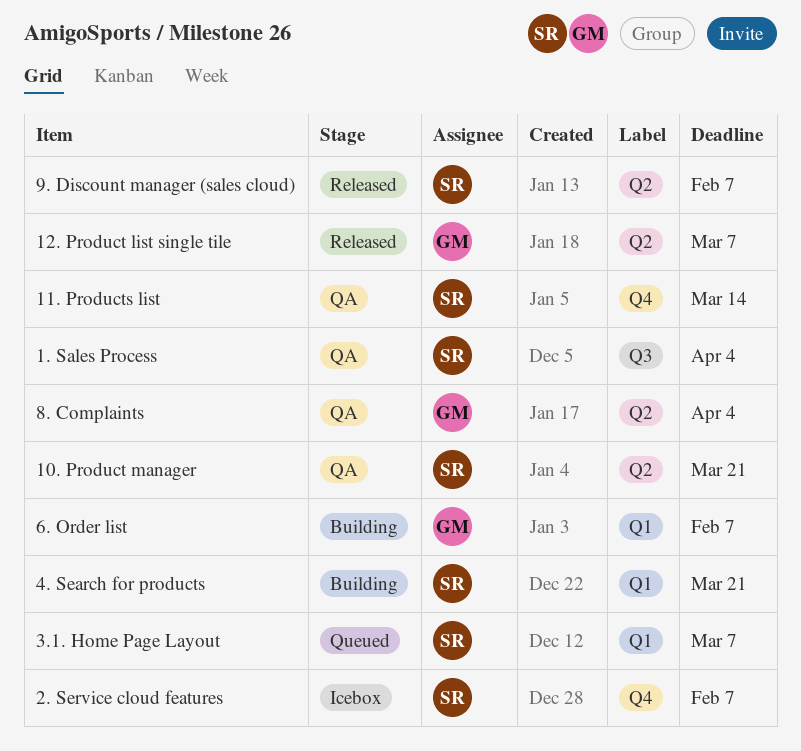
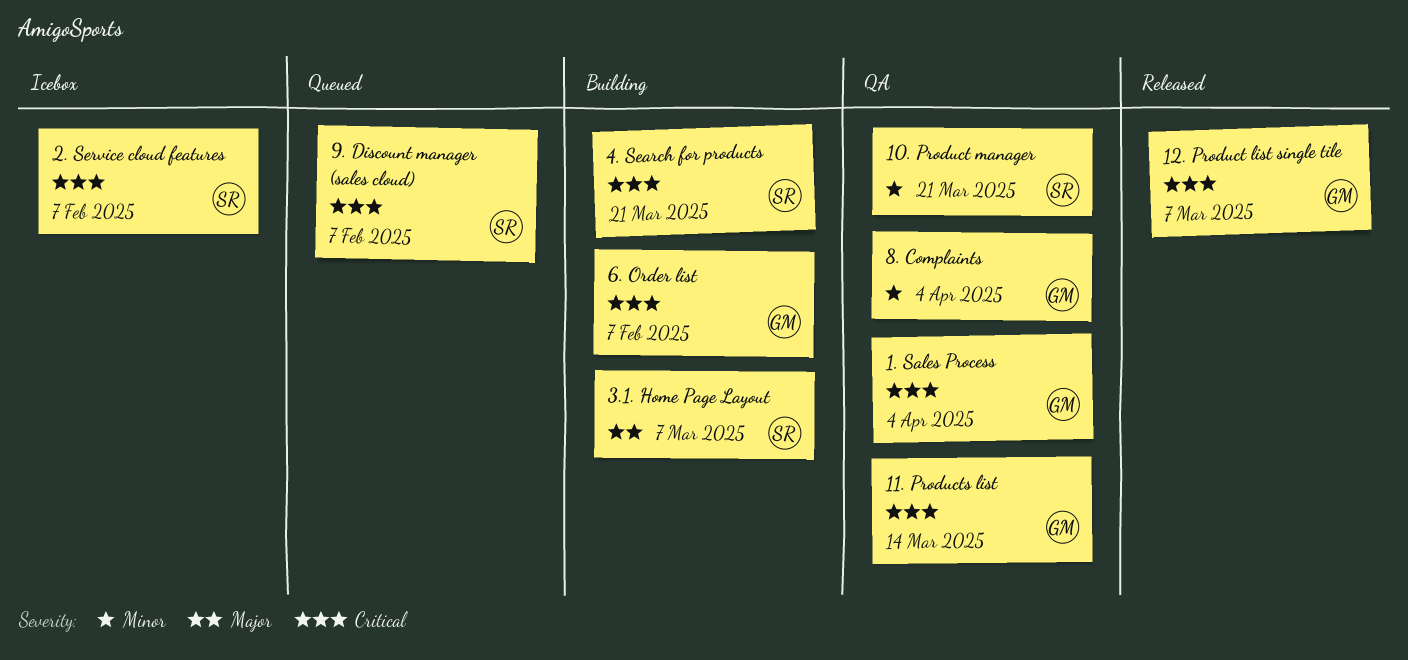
1. Sales Process, owner: SR -> GM
11. Products list, owner: SR -> GM
3.1. Home Page Layout, status: Queued -> Building
9. Discount manager (sales cloud), status: Released -> Queued

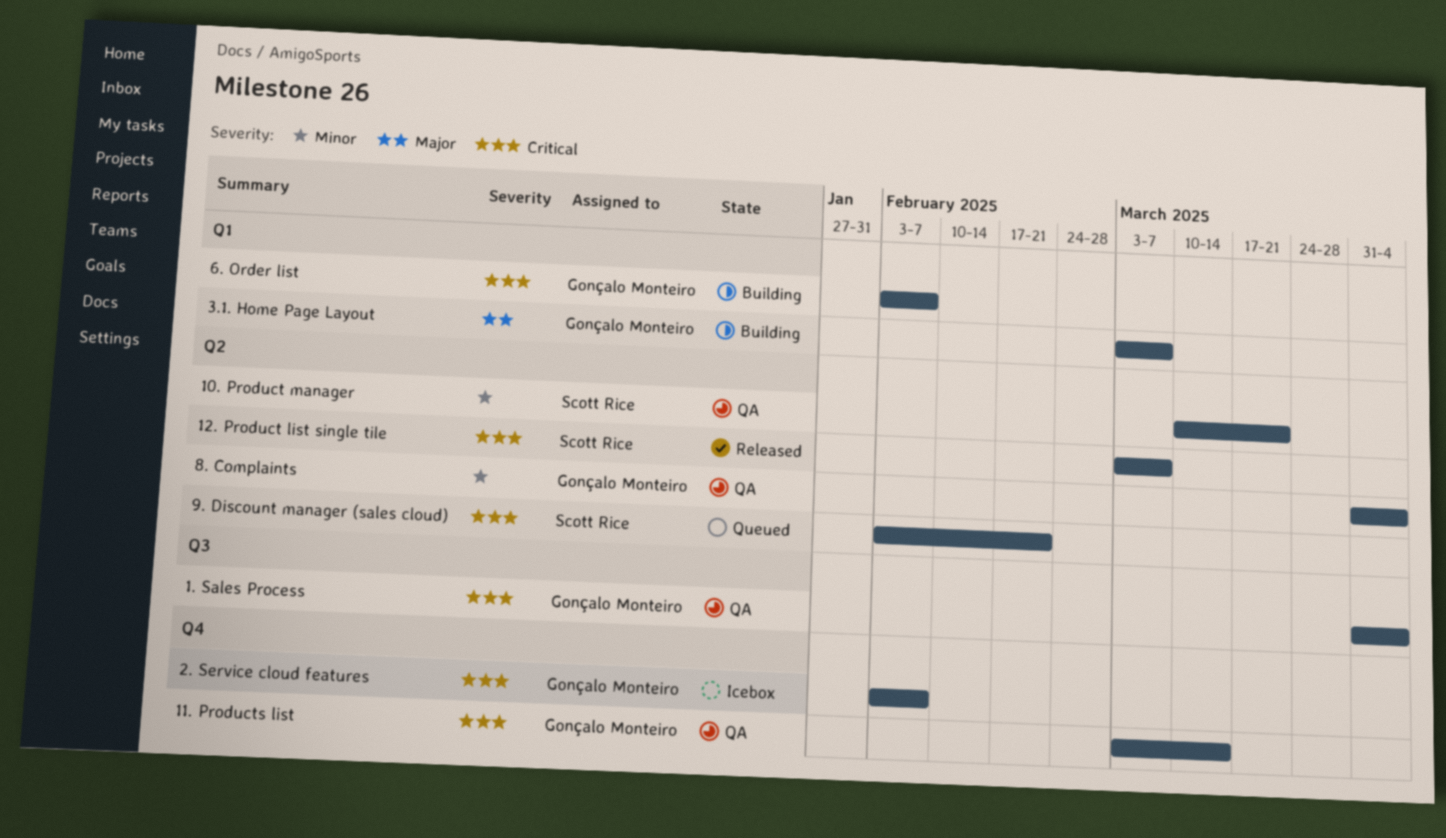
12. Product list single tile, owner: Gonçalo Monteiro -> Scott Rice
2. Service cloud features, owner: Scott Rice -> Gonçalo Monteiro
3.1. Home Page Layout, owner: Scott Rice -> Gonçalo Monteiro
4. Search for products: present -> none
9. Discount manager (sales cloud), due: Feb 7 -> Feb 21

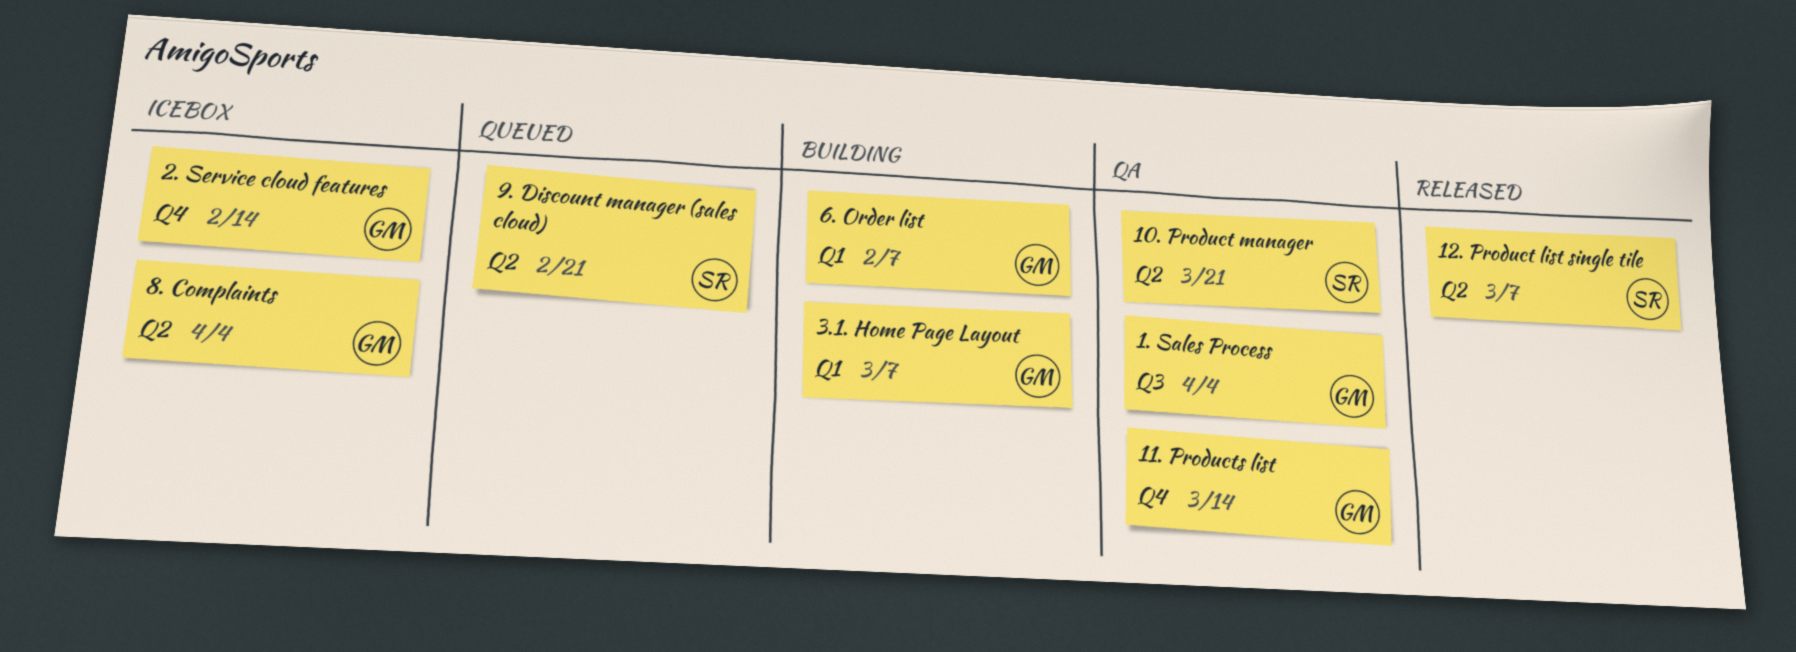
2. Service cloud features, due: Feb 7 -> Feb 14
8. Complaints, status: QA -> Icebox

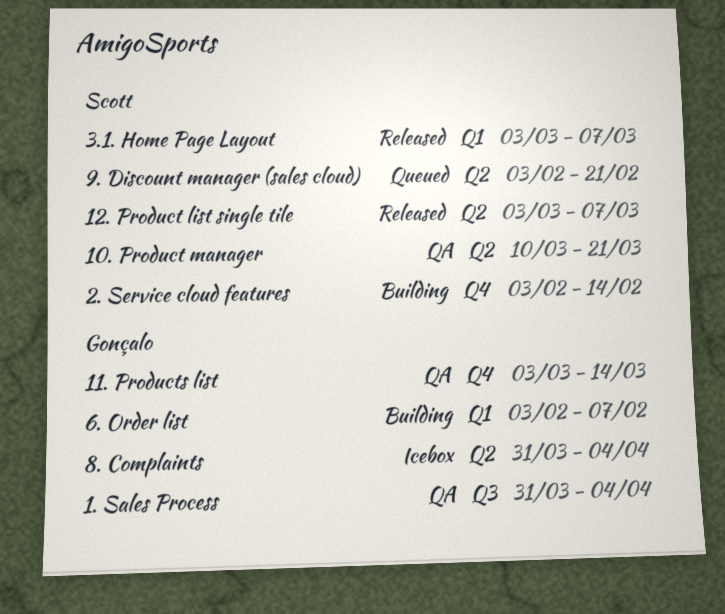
2. Service cloud features, status: Icebox -> Building
2. Service cloud features, owner: Gonçalo -> Scott
3.1. Home Page Layout, status: Building -> Released
3.1. Home Page Layout, owner: Gonçalo -> Scott

